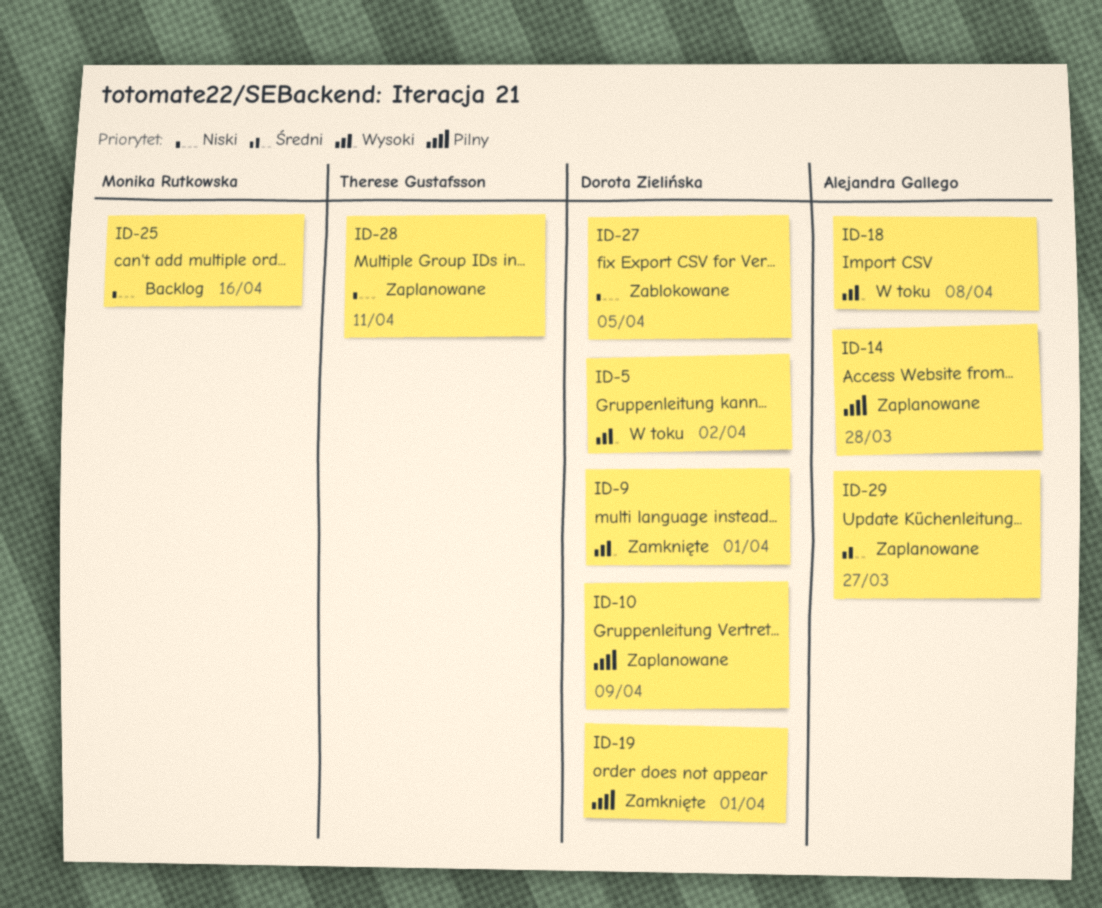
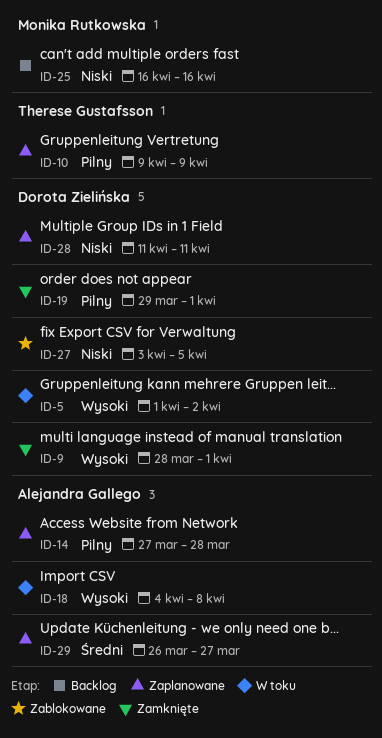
ID-10, owner: Dorota Zielińska -> Therese Gustafsson
ID-28, owner: Therese Gustafsson -> Dorota Zielińska

